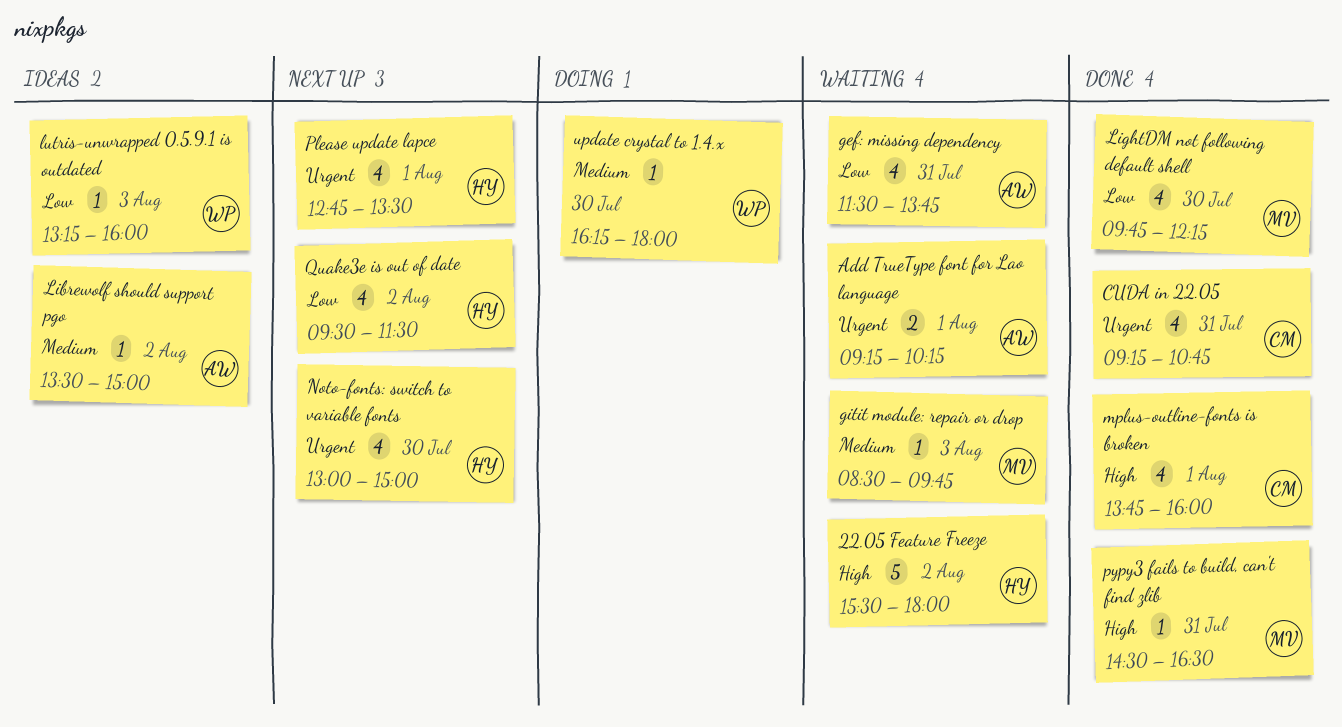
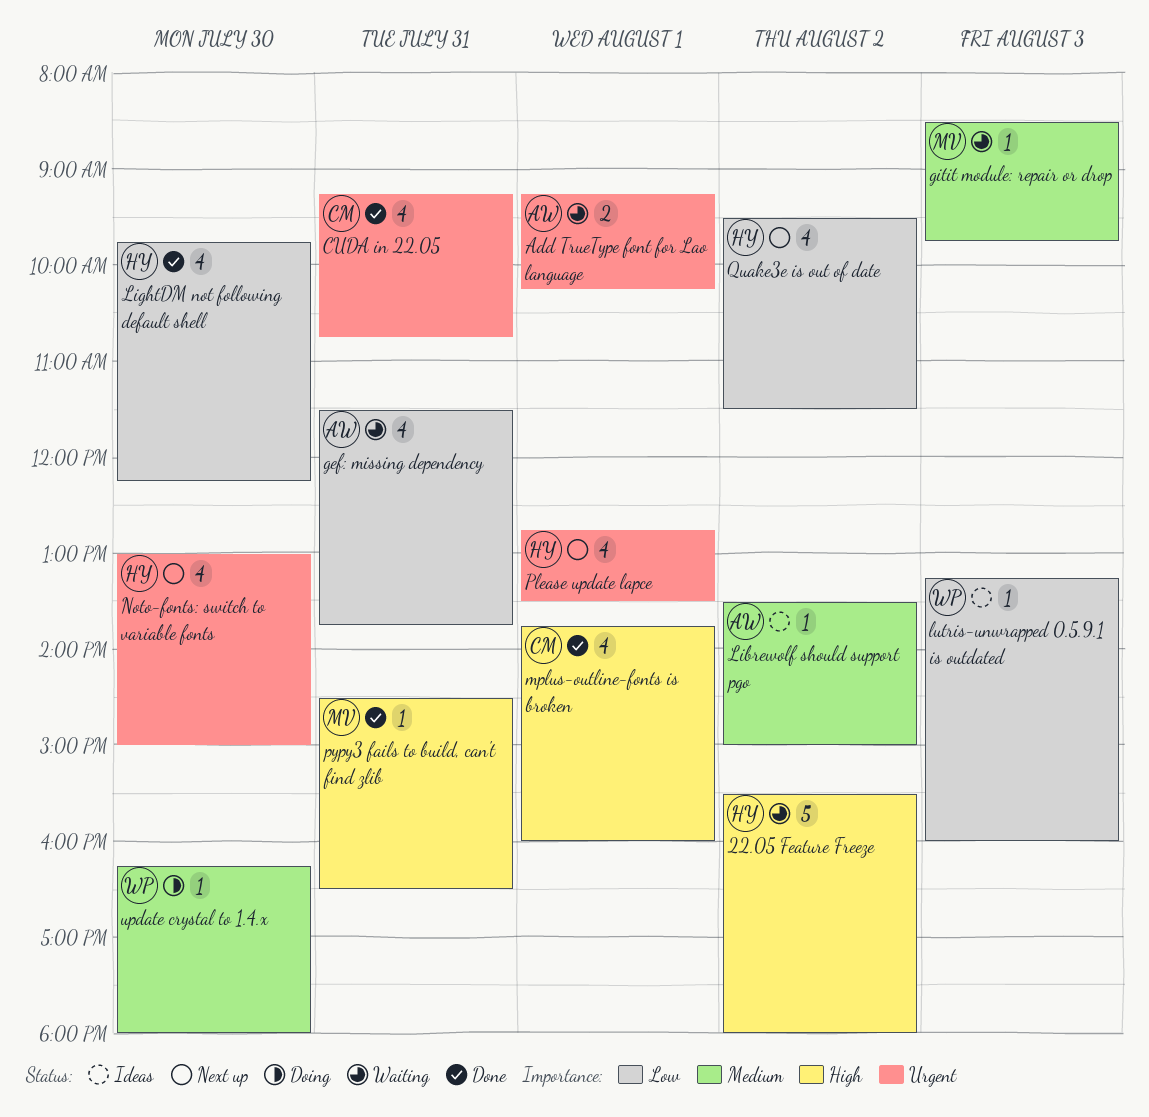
LightDM not following default shell, owner: MV -> HY

